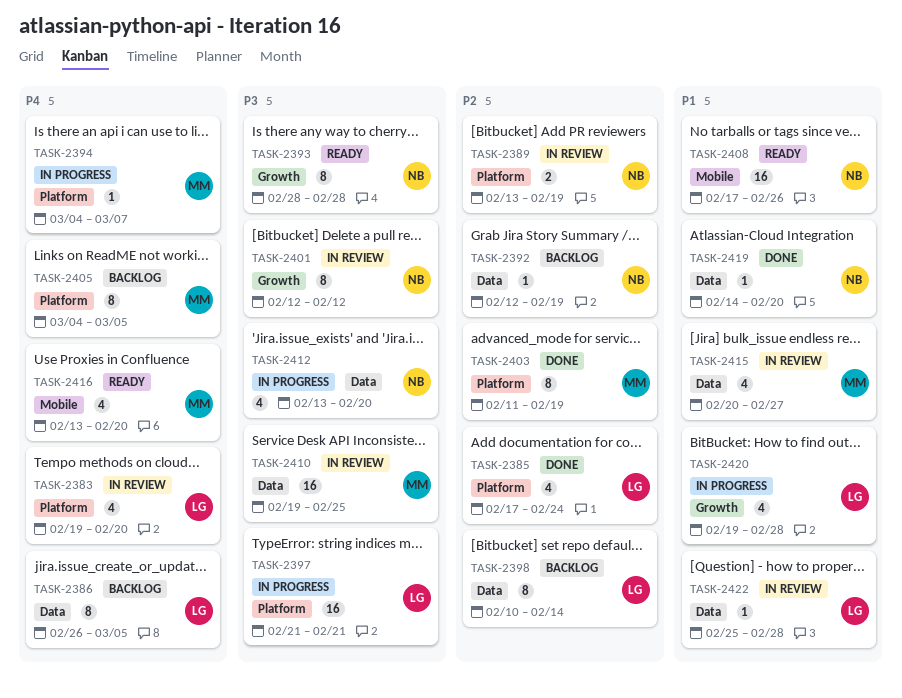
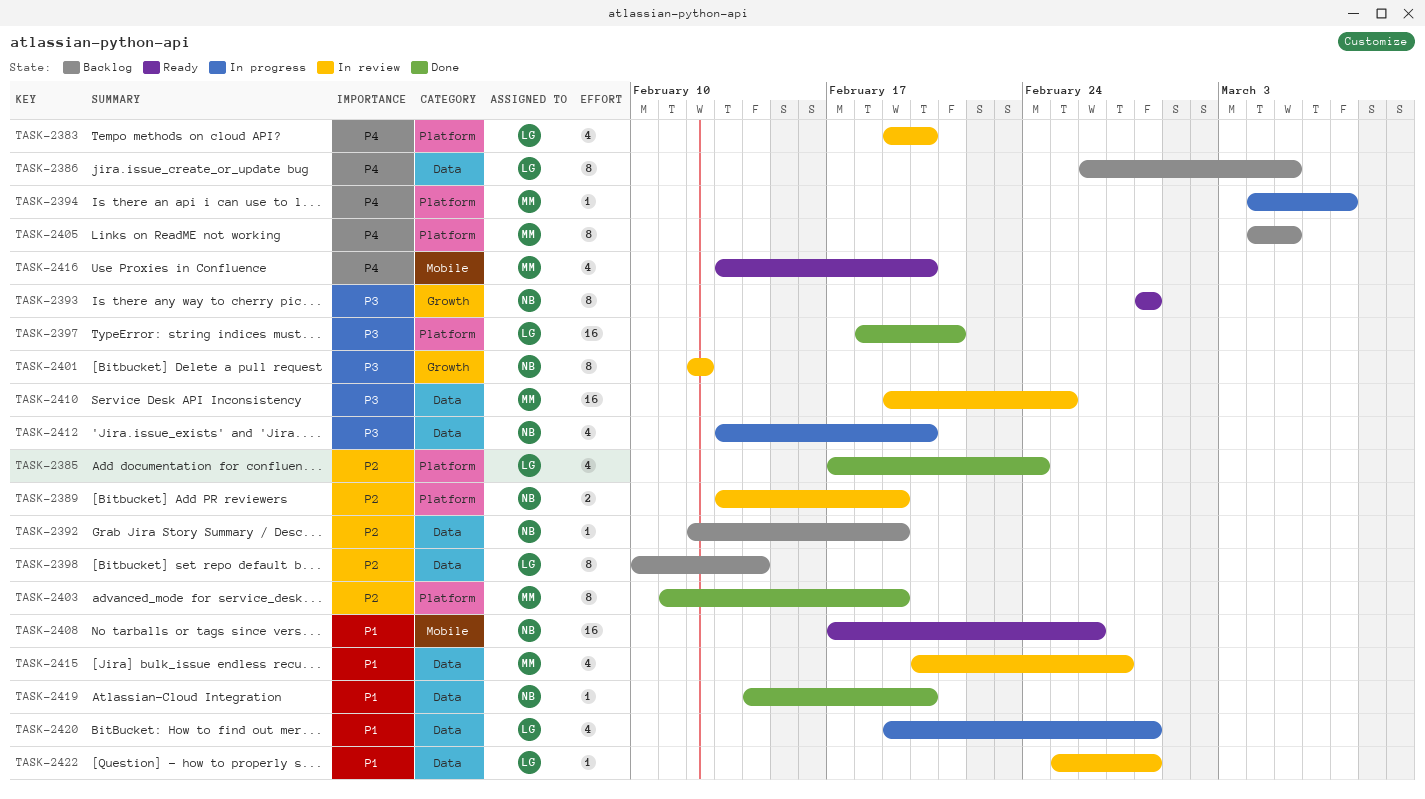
TASK-2397, status: In progress -> Done
TASK-2397, start: Feb 21 -> Feb 18
TASK-2420, label: Growth -> Data

